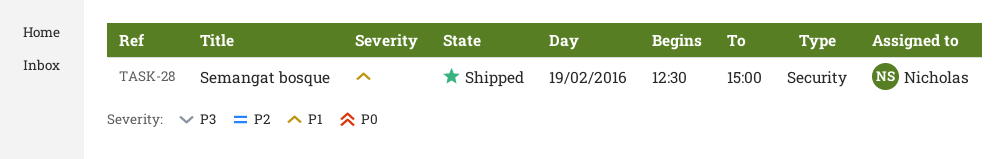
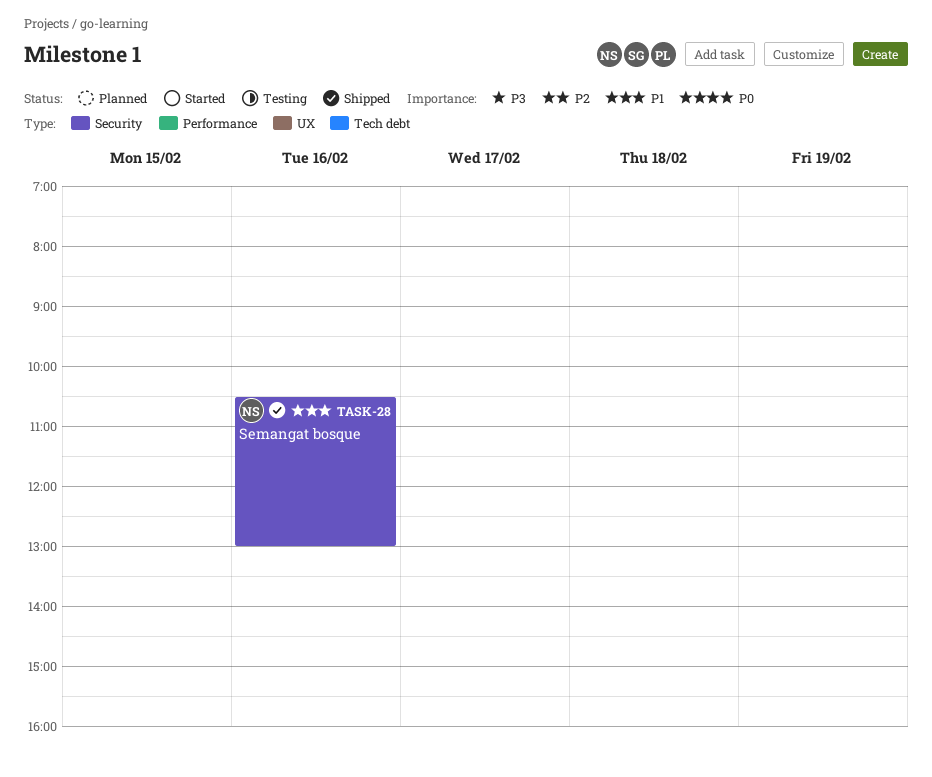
TASK-28, day: Feb 19 -> Feb 16
TASK-28, begins: 12:30 -> 10:30
TASK-28, ends: 15:00 -> 13:00

